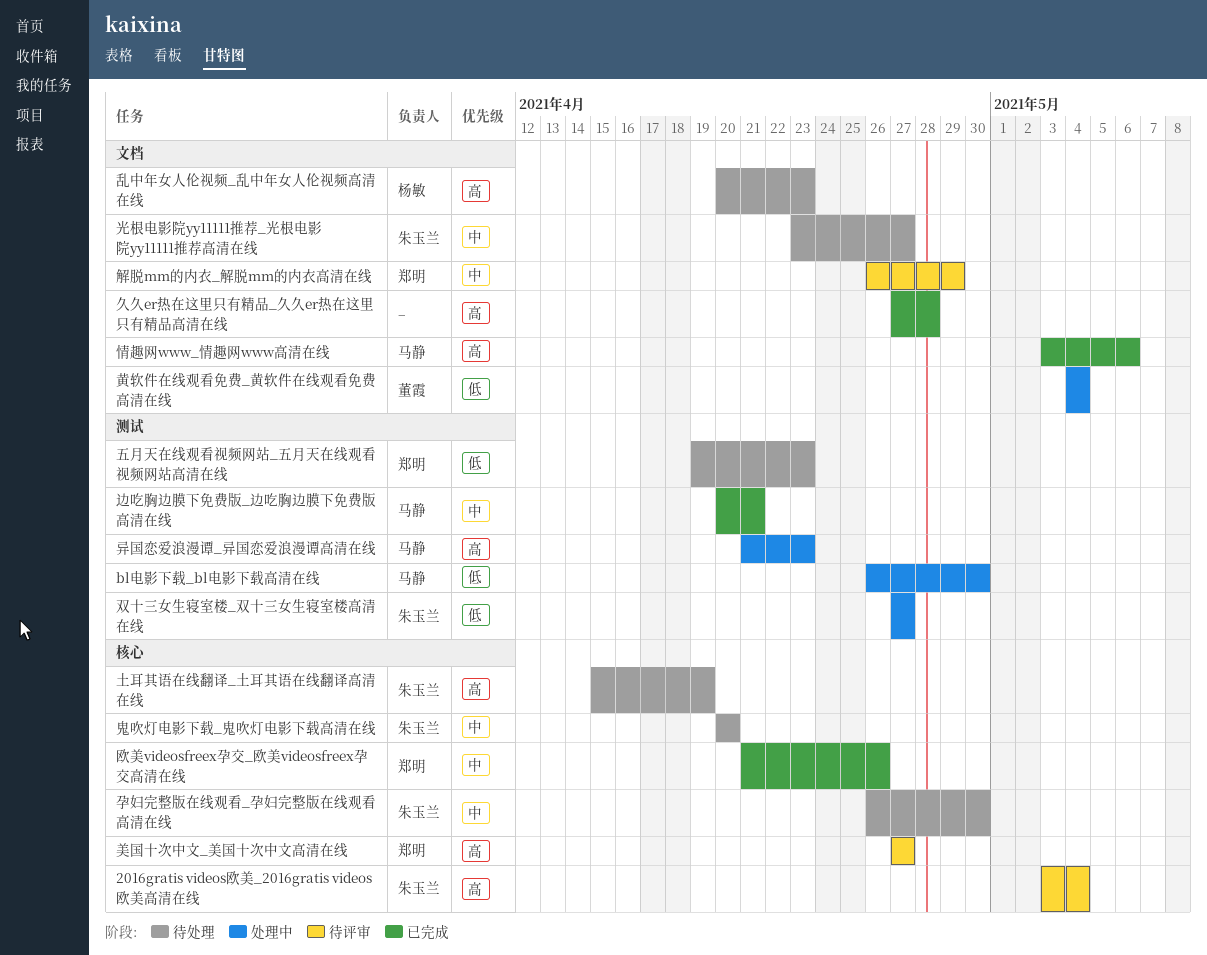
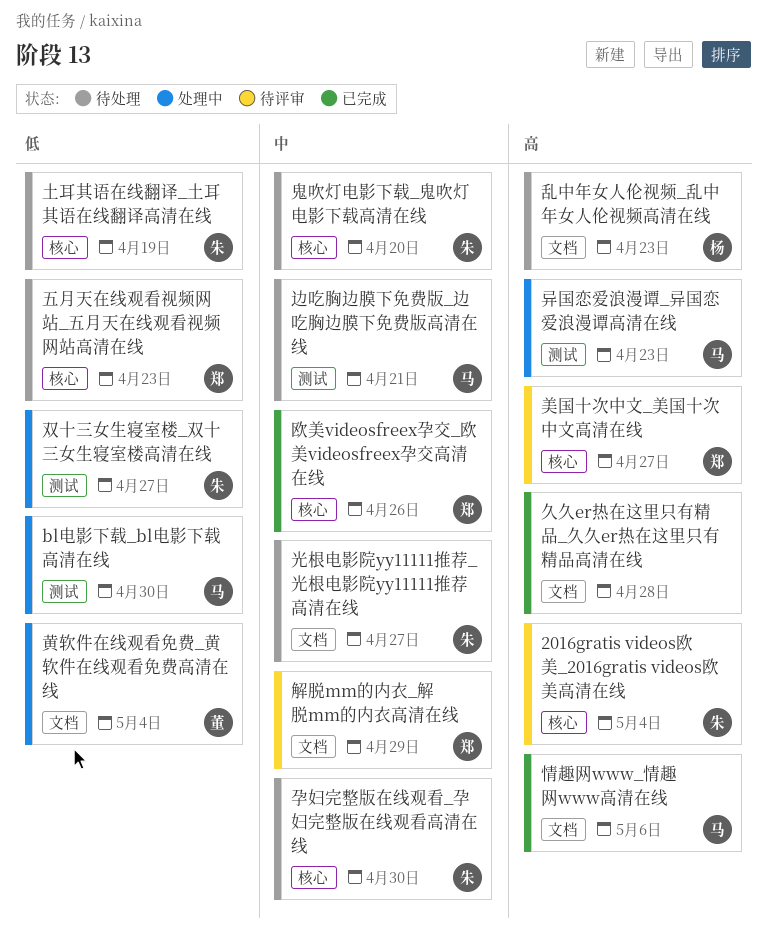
五月天在线观看视频网站_五月天在线观看视频网站高清在线, label: 测试 -> 核心
土耳其语在线翻译_土耳其语在线翻译高清在线, priority: 高 -> 低
边吃胸边膜下免费版_边吃胸边膜下免费版高清在线, status: 已完成 -> 待处理

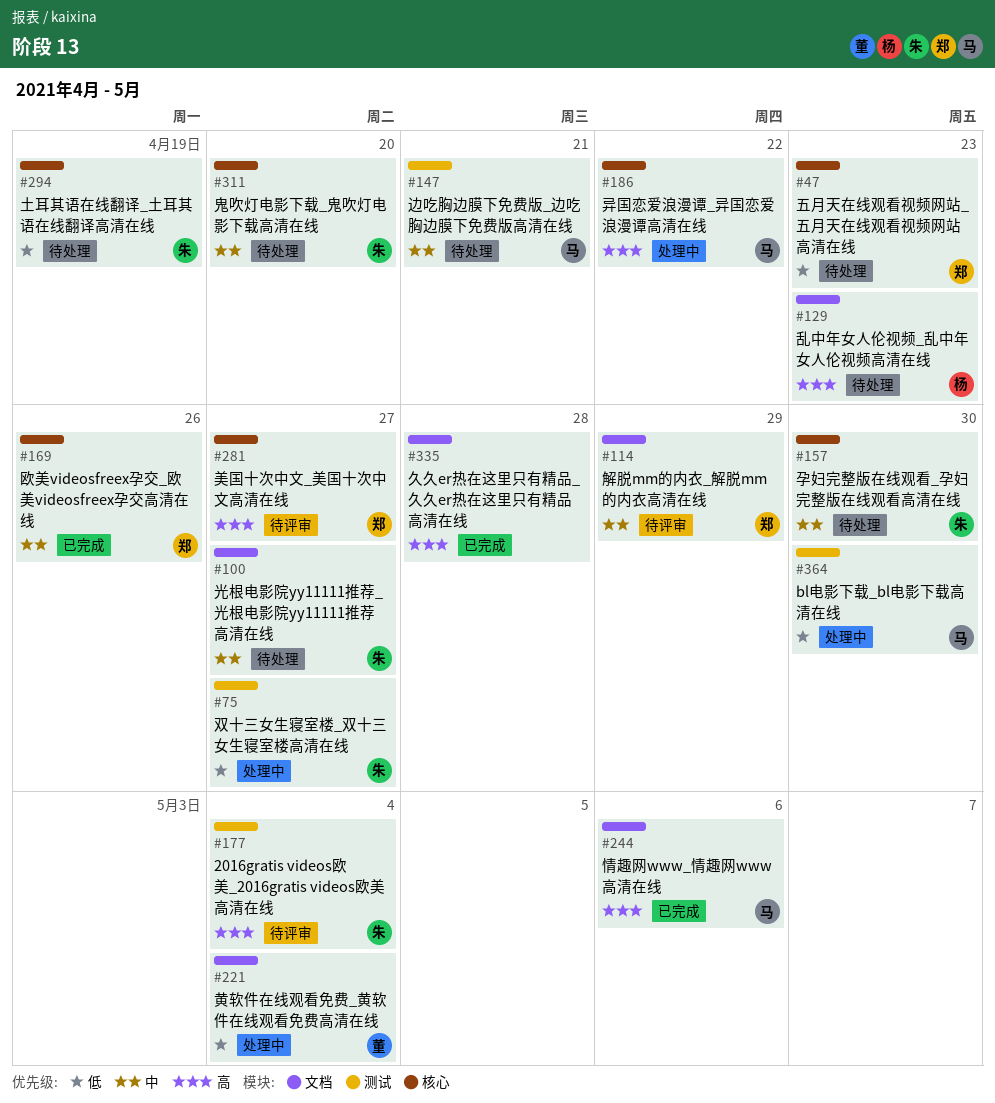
2016gratis videos欧美_2016gratis videos欧美高清在线, label: 核心 -> 测试
异国恋爱浪漫谭_异国恋爱浪漫谭高清在线, label: 测试 -> 核心
异国恋爱浪漫谭_异国恋爱浪漫谭高清在线, due: Apr 23 -> Apr 22

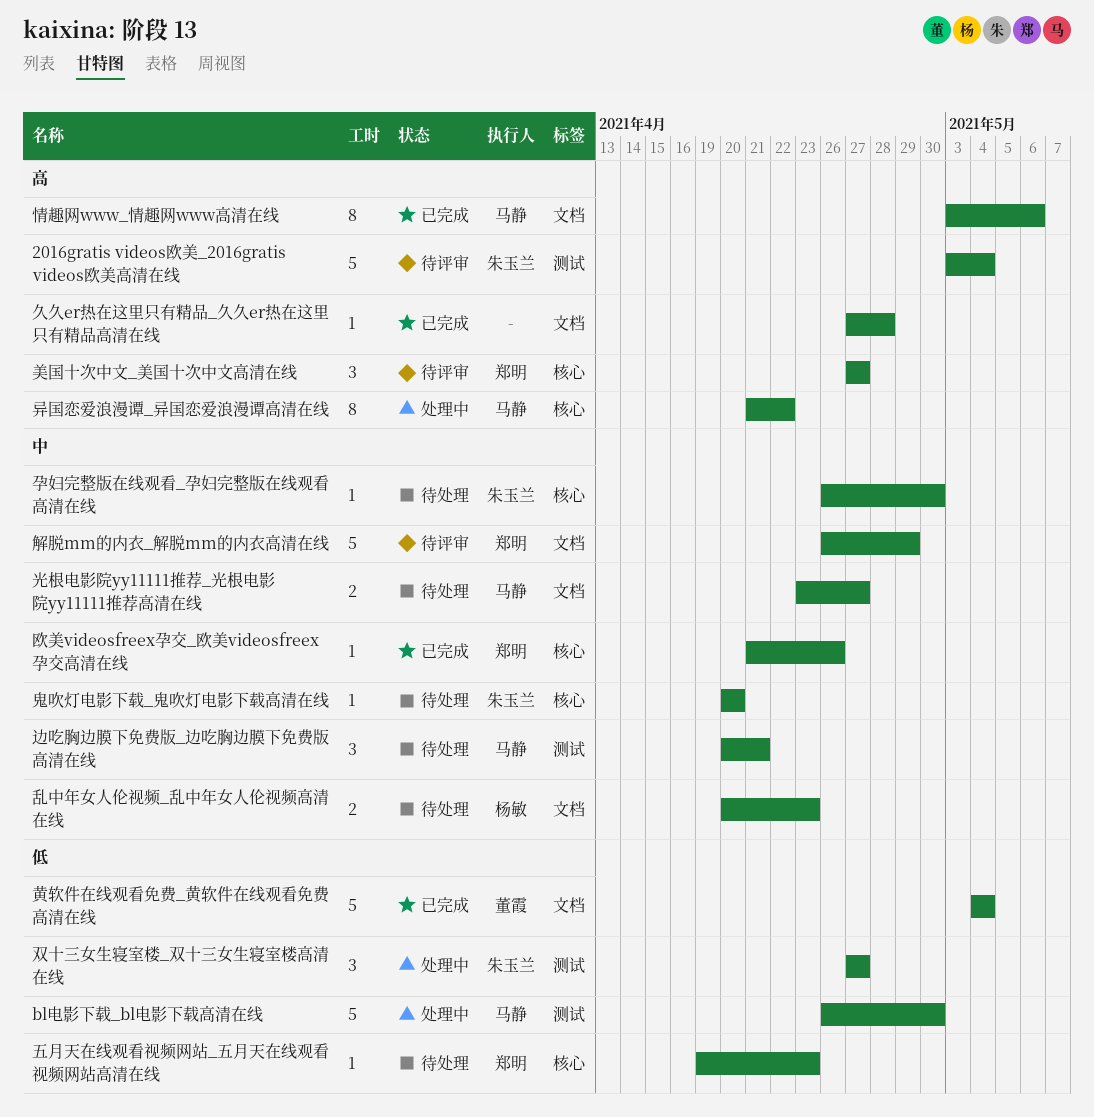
乱中年女人伦视频_乱中年女人伦视频高清在线, priority: 高 -> 中
光根电影院yy11111推荐_光根电影院yy11111推荐高清在线, owner: 朱玉兰 -> 马静
土耳其语在线翻译_土耳其语在线翻译高清在线: present -> none
黄软件在线观看免费_黄软件在线观看免费高清在线, status: 处理中 -> 已完成

